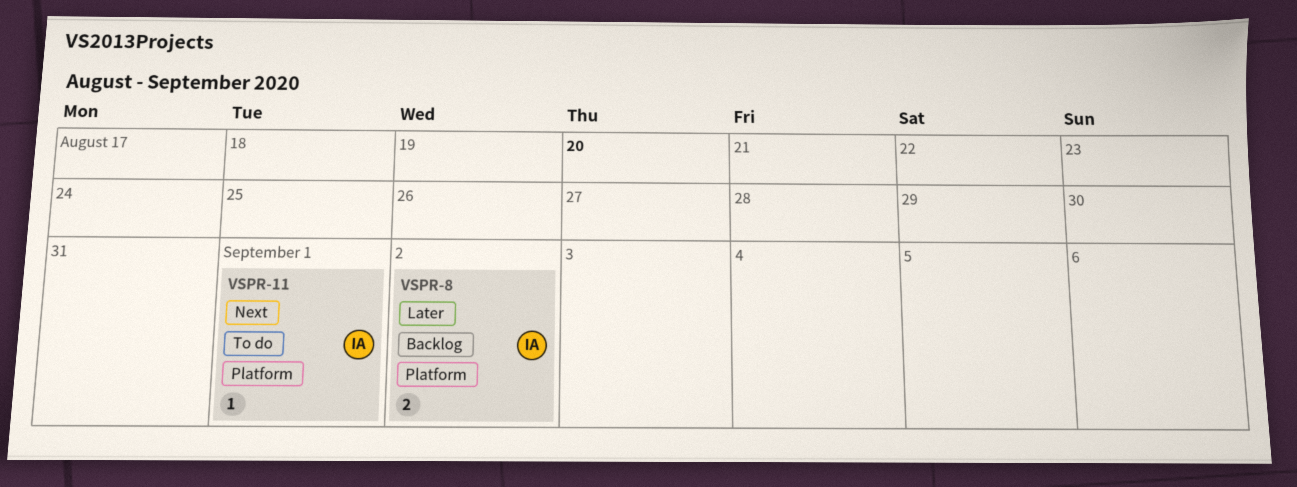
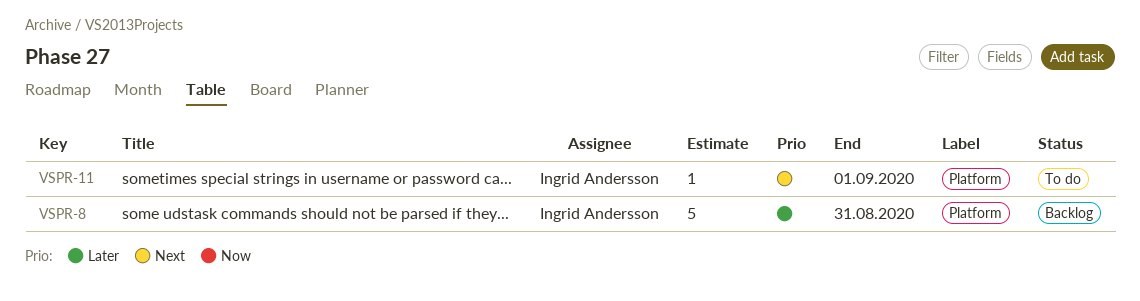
VSPR-8, estimate: 2 -> 5
VSPR-8, due: Sep 2 -> Aug 31

